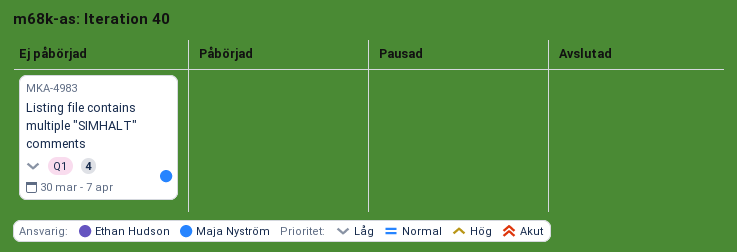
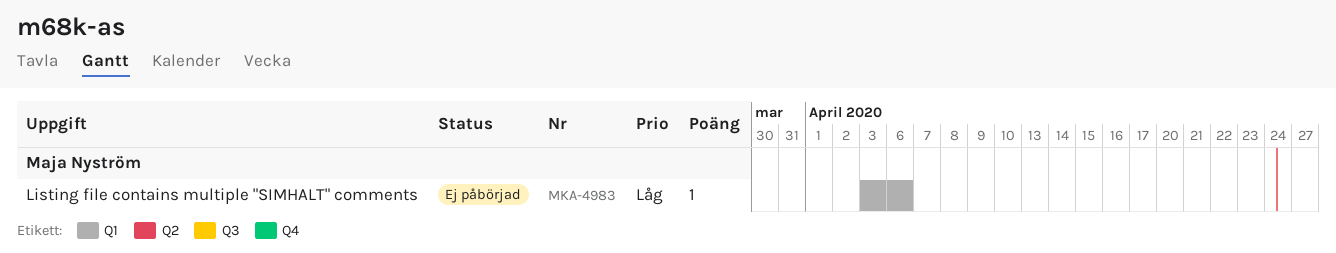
MKA-4983, estimate: 4 -> 1
MKA-4983, start: Mar 30 -> Apr 3
MKA-4983, due: Apr 7 -> Apr 6

